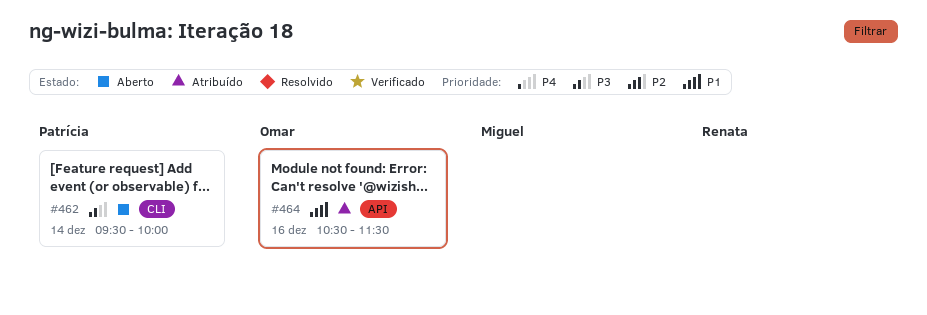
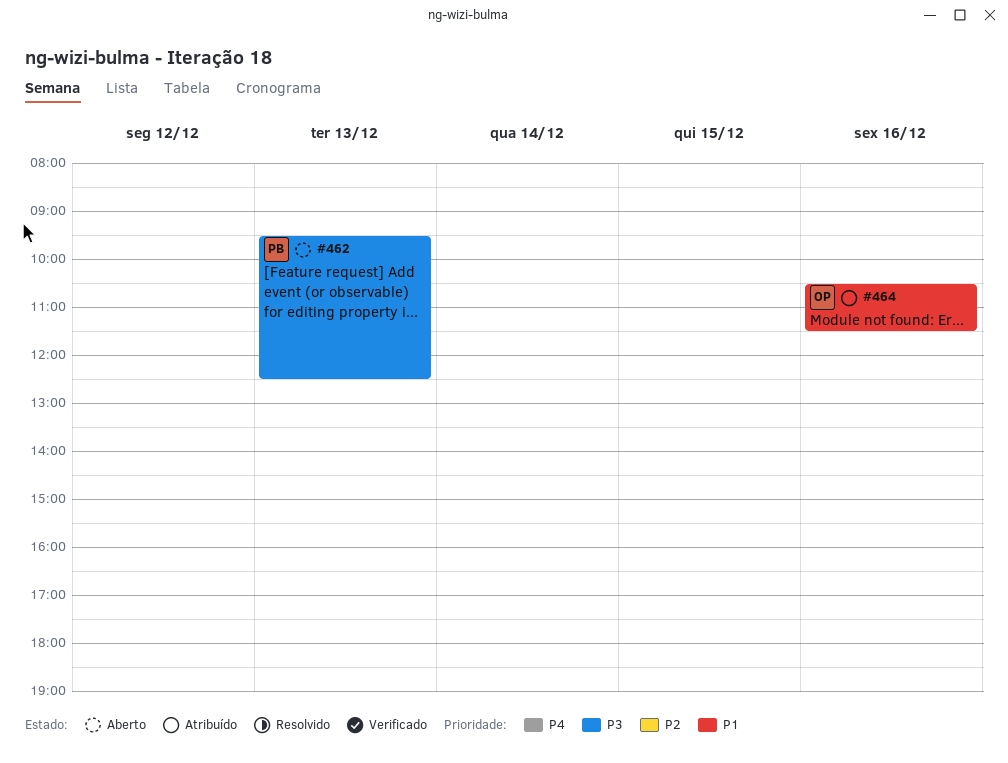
#462, day: Dec 14 -> Dec 13
#462, ends: 10:00 -> 12:30

